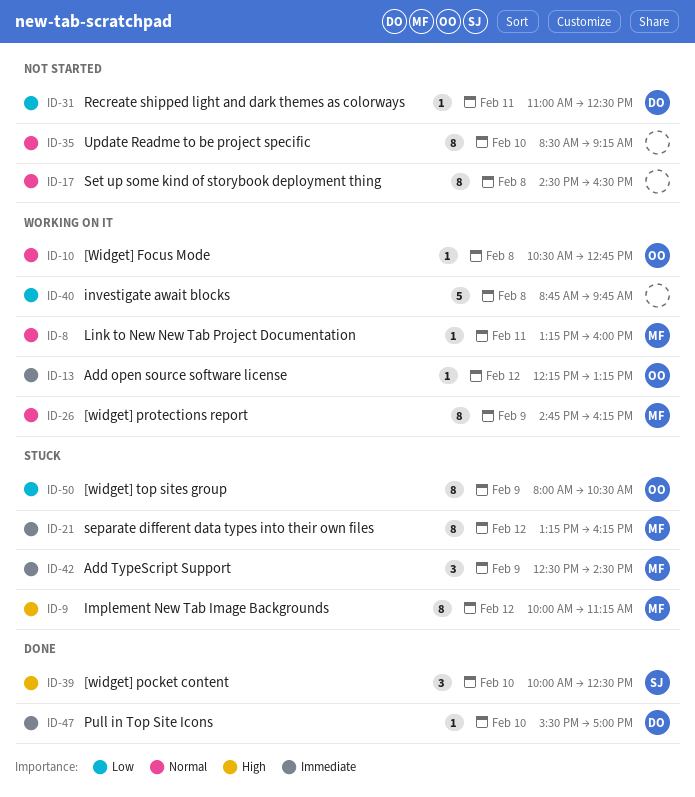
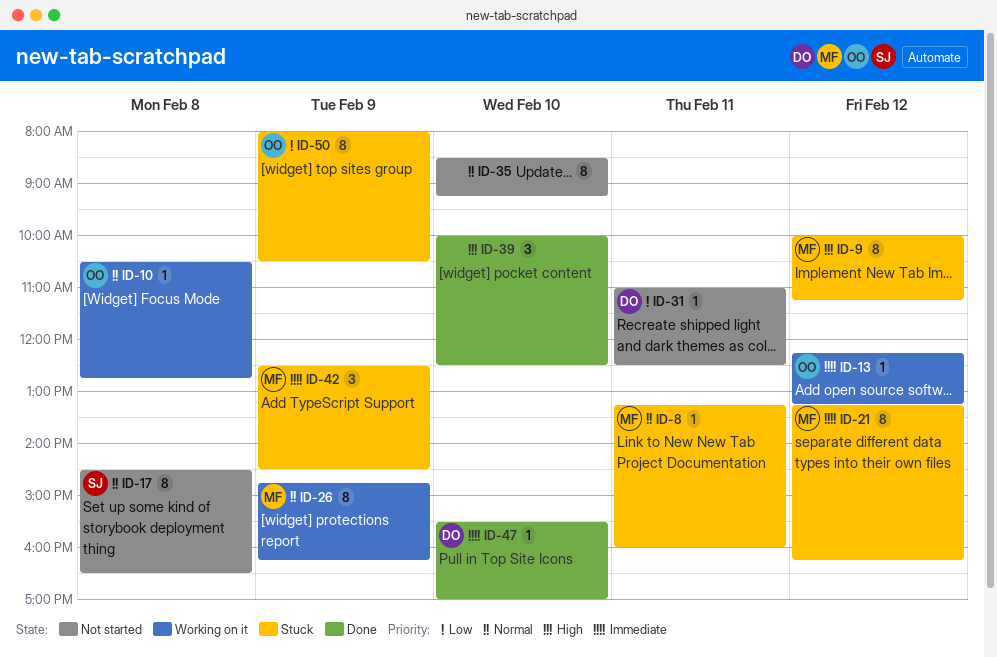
ID-8, status: Working on it -> Stuck
ID-17, owner: none -> SJ
ID-39, owner: SJ -> none
ID-40: present -> none

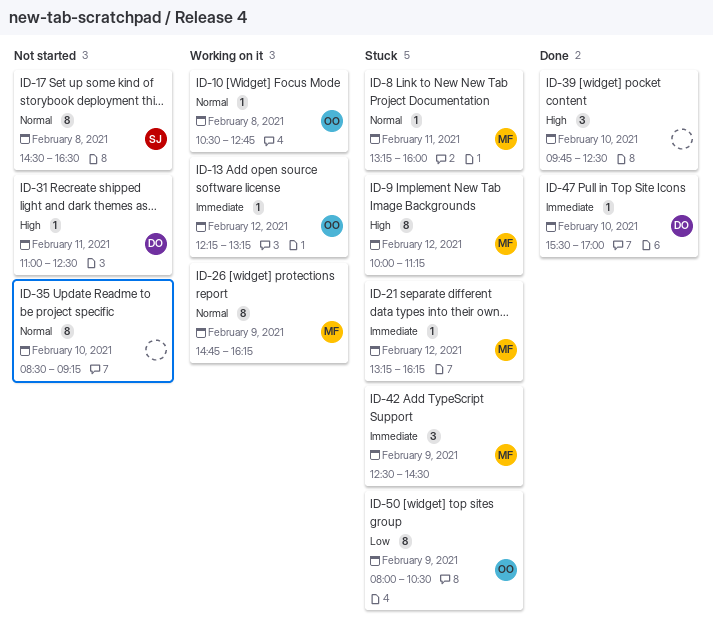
ID-21, estimate: 8 -> 1
ID-31, priority: Low -> High
ID-39, begins: 10:00 -> 09:45

